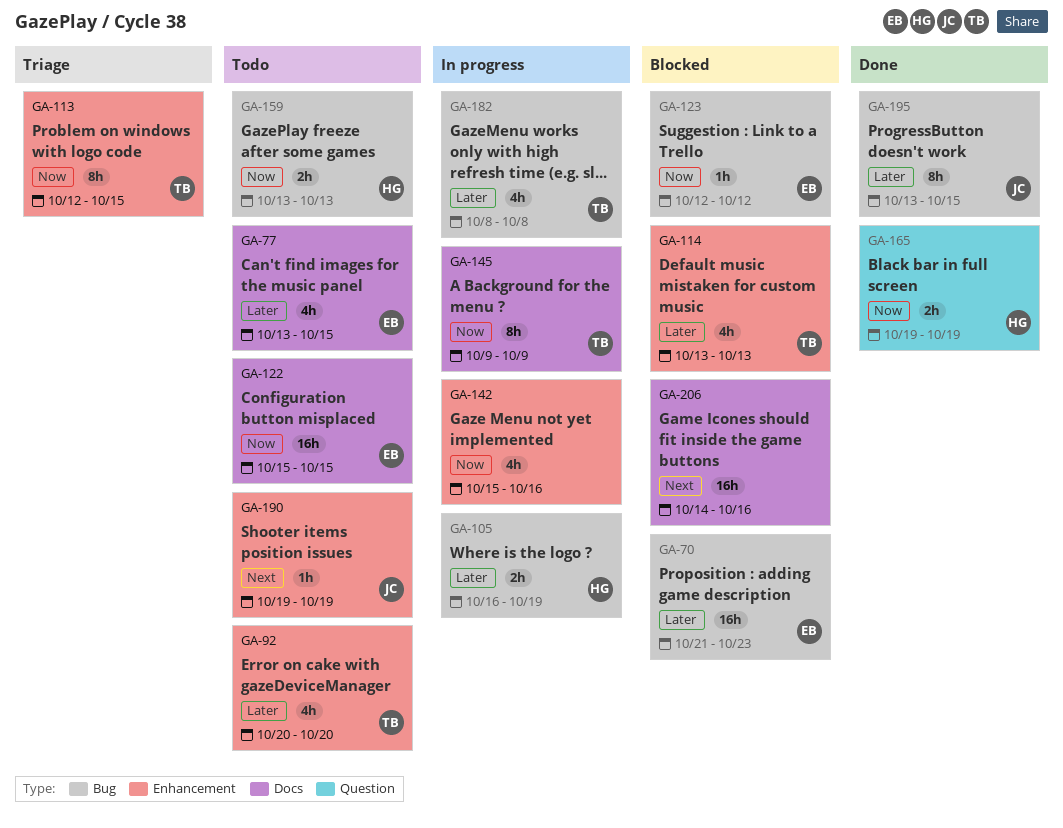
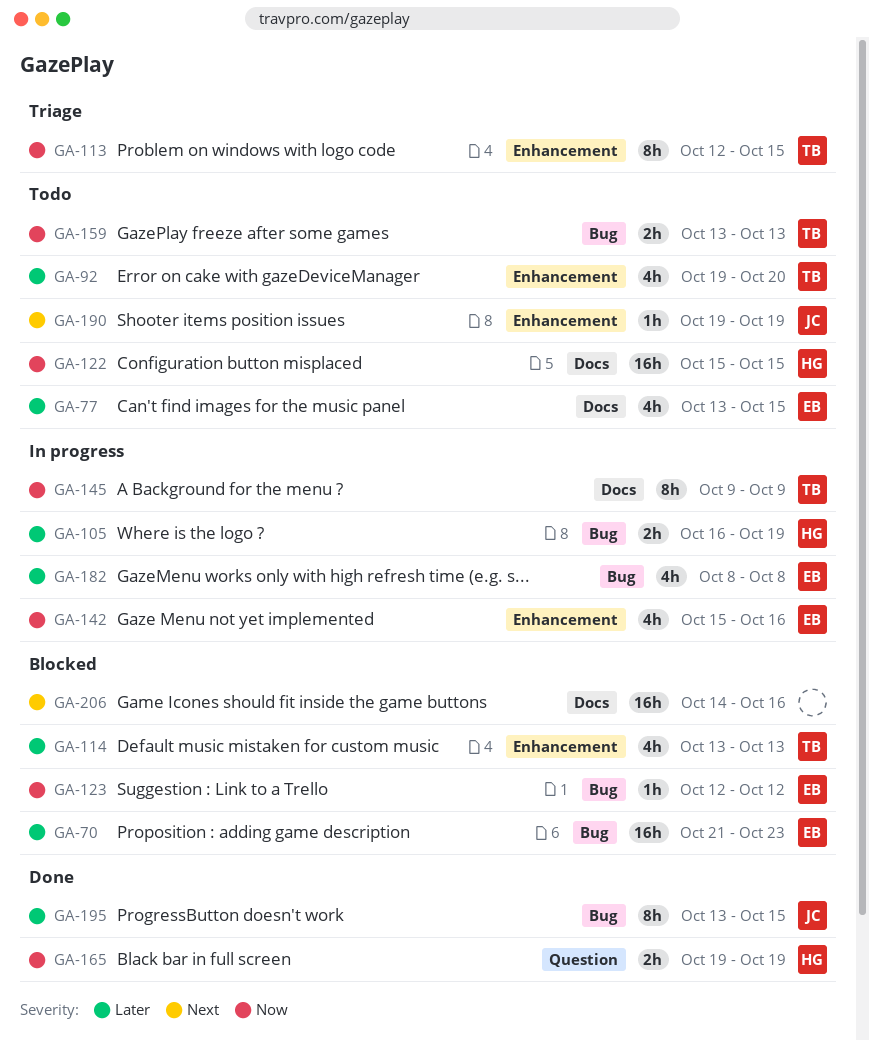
GA-92, start: Oct 20 -> Oct 19
GA-122, owner: EB -> HG
GA-142, owner: none -> EB
GA-159, owner: HG -> TB
GA-182, owner: TB -> EB

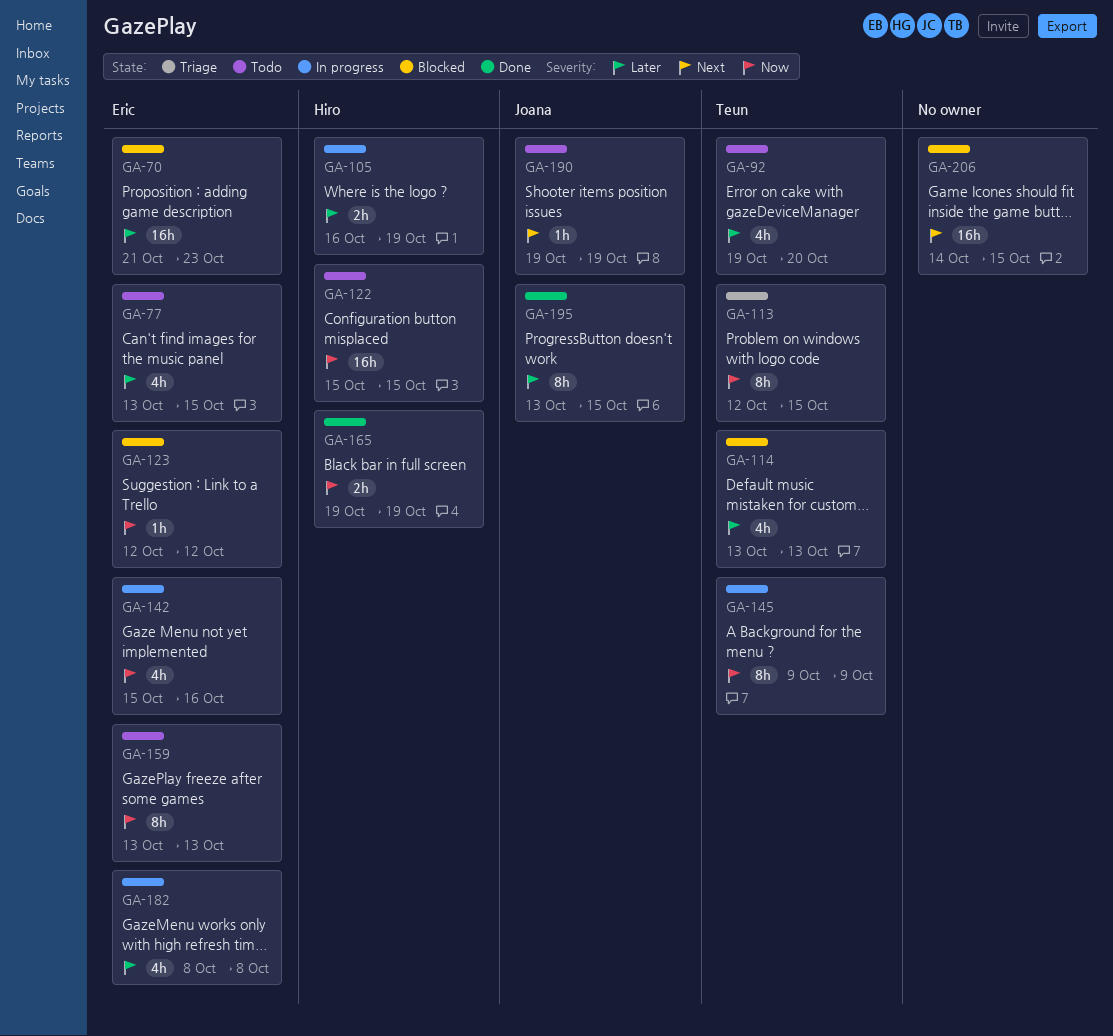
GA-159, owner: Teun -> Eric
GA-159, estimate: 2h -> 8h
GA-206, due: Oct 16 -> Oct 15

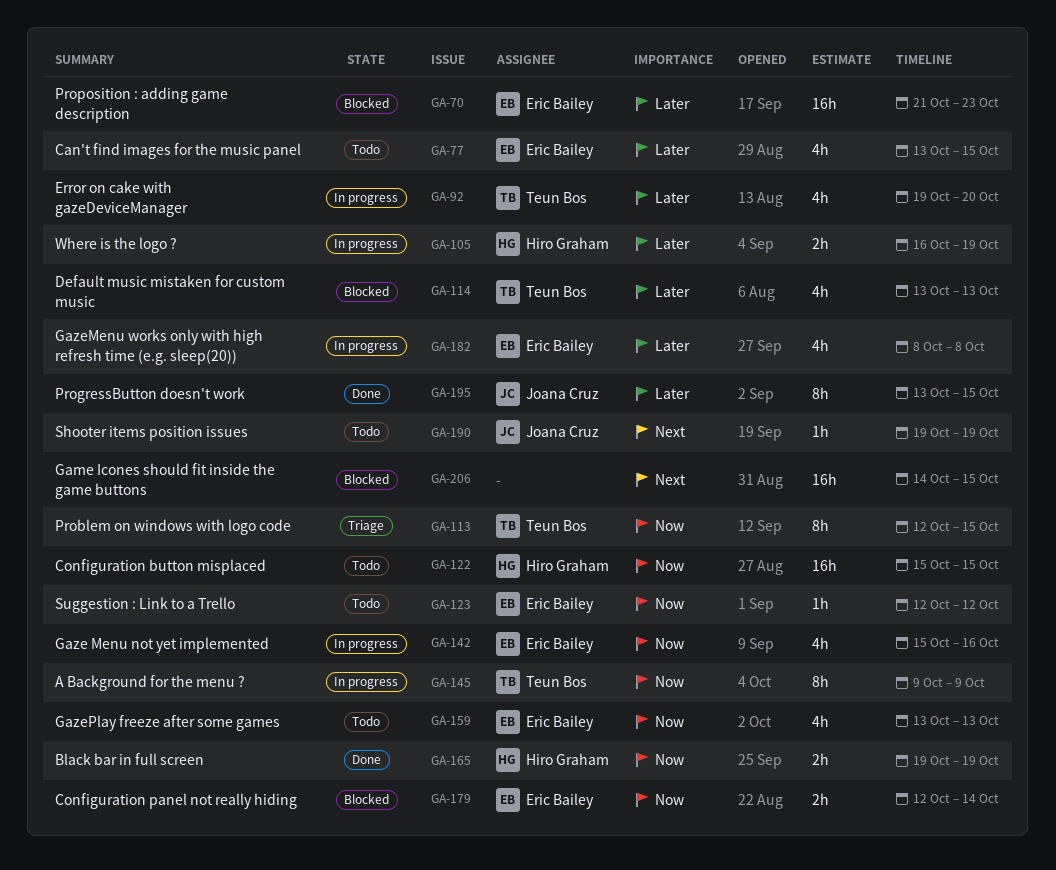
GA-92, status: Todo -> In progress
GA-123, status: Blocked -> Todo
GA-159, estimate: 8h -> 4h
GA-179: none -> present

